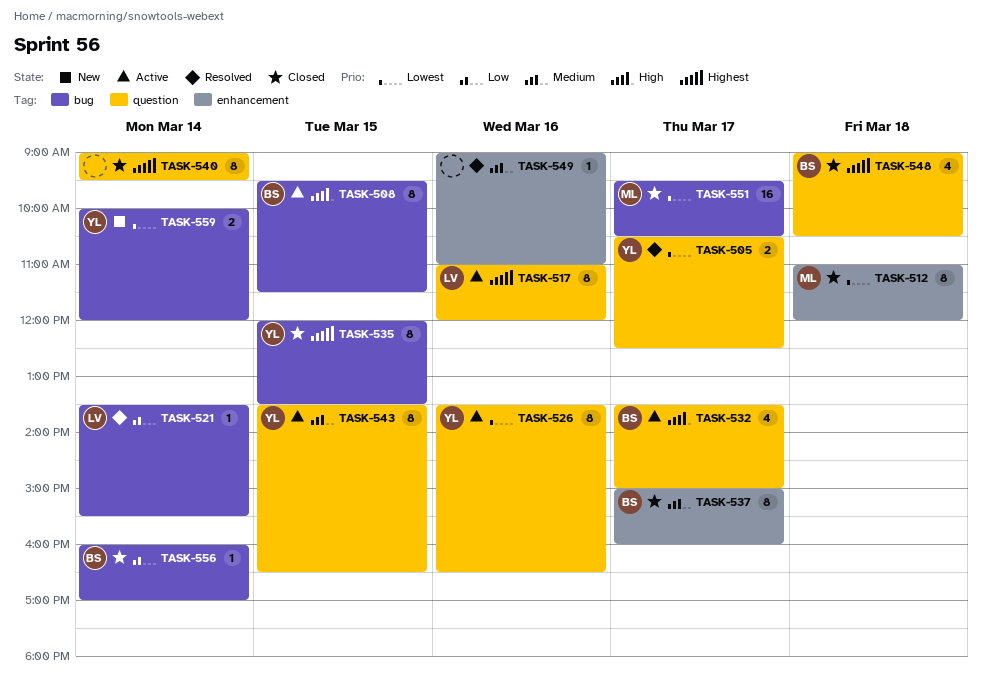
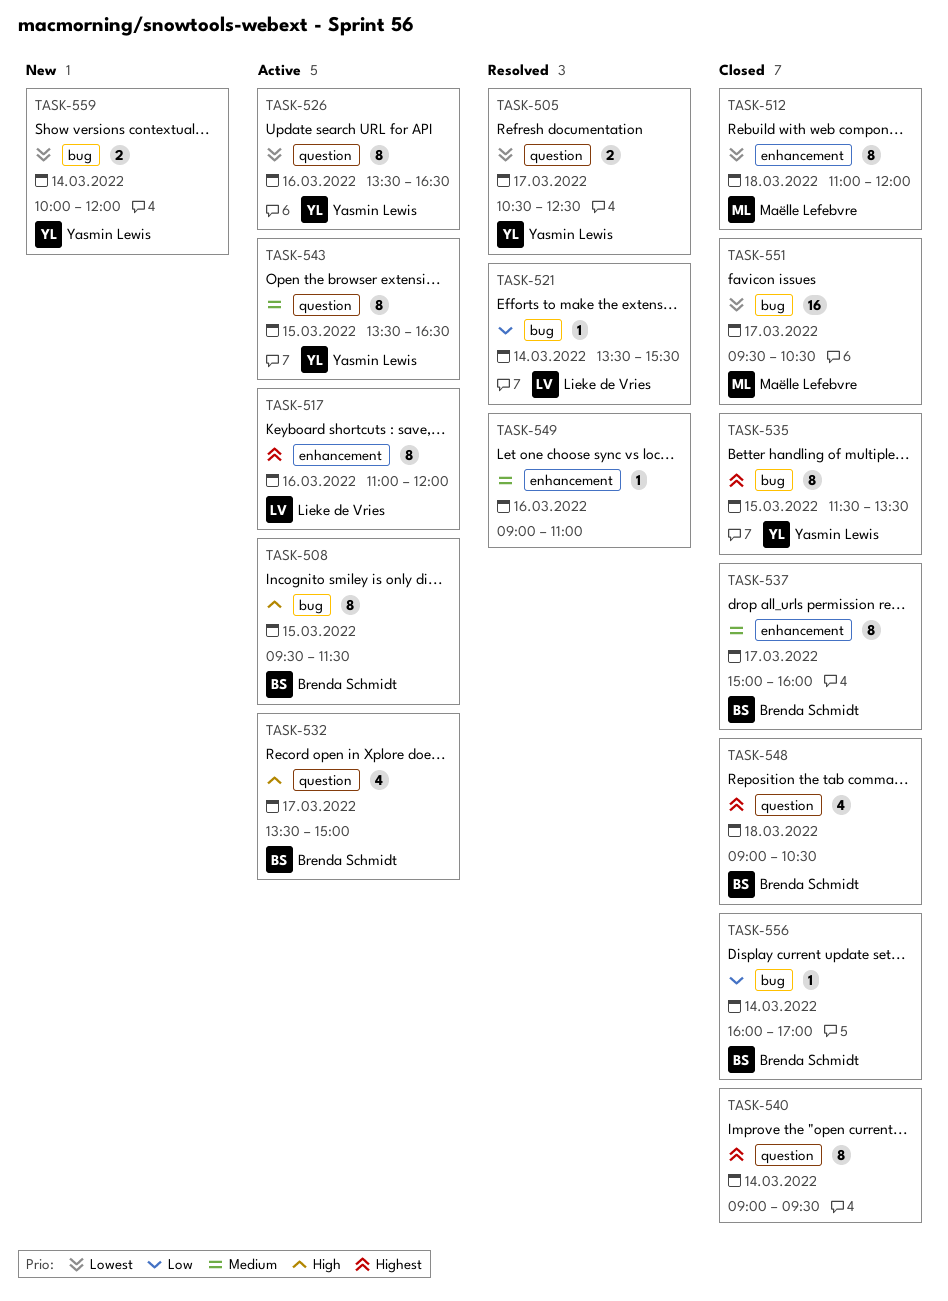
TASK-517, label: question -> enhancement
TASK-535, begins: 12:00 -> 11:30

